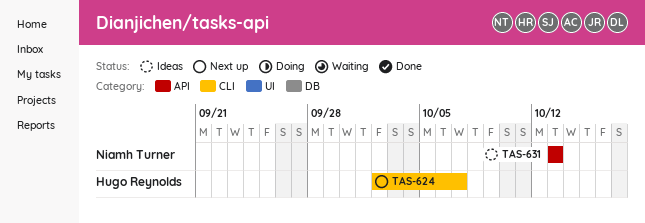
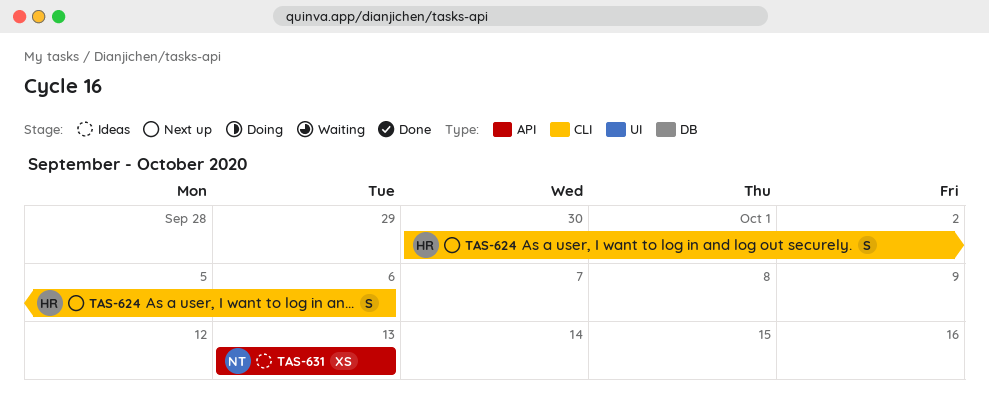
TAS-624, start: Oct 2 -> Sep 30
TAS-624, due: Oct 7 -> Oct 6

